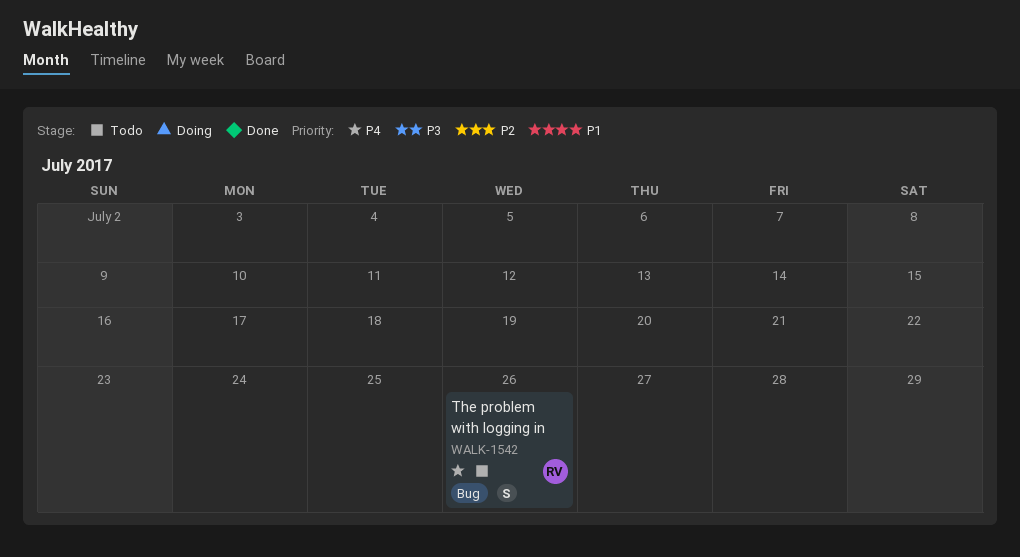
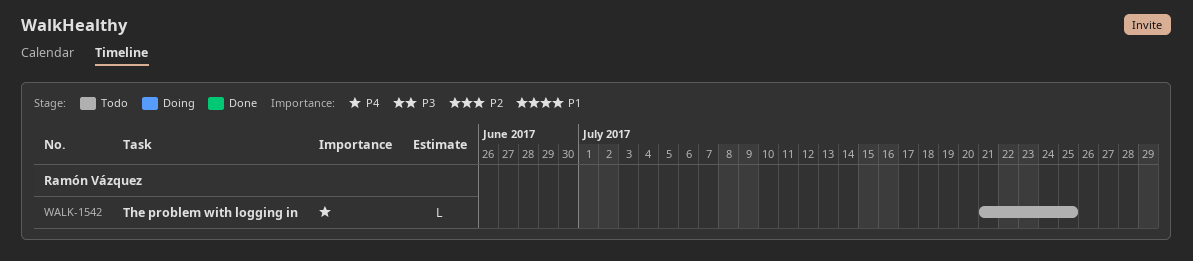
WALK-1542, estimate: S -> L
WALK-1542, due: Jul 26 -> Jul 25

